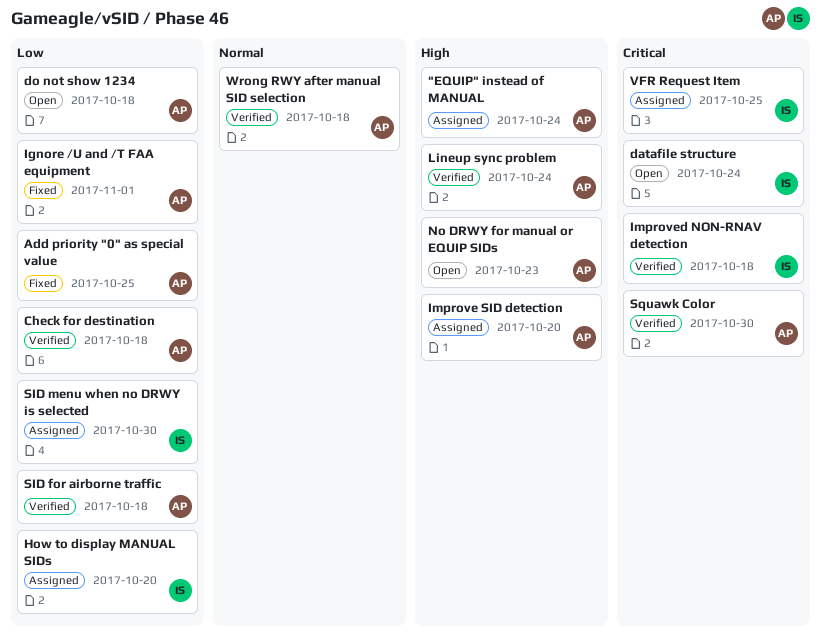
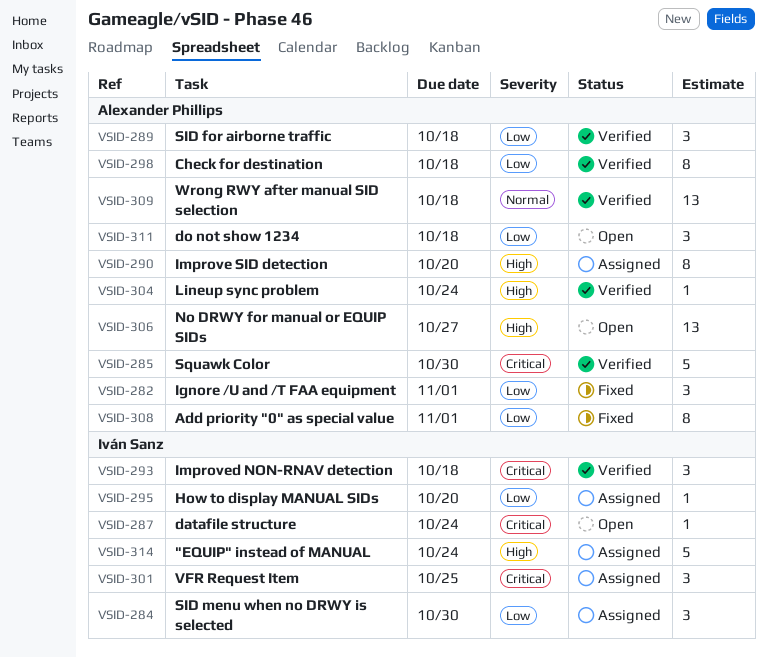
"EQUIP" instead of MANUAL, owner: Alexander Phillips -> Iván Sanz
Add priority "0" as special value, due: Oct 25 -> Nov 1
No DRWY for manual or EQUIP SIDs, due: Oct 23 -> Oct 27

